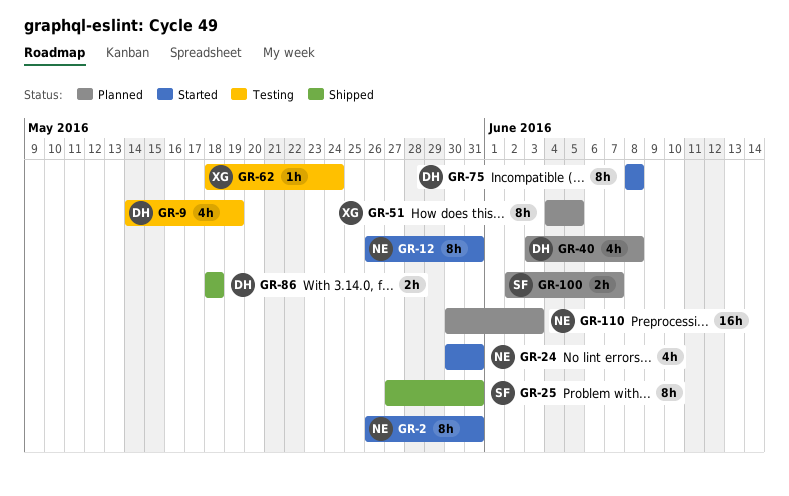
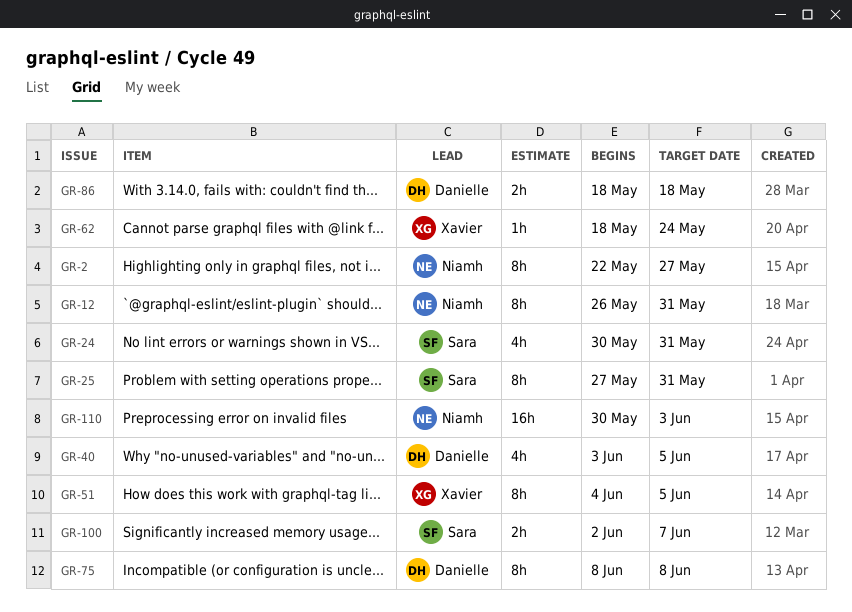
GR-2, start: May 26 -> May 22
GR-2, due: May 31 -> May 27
GR-9: present -> none
GR-24, owner: Niamh -> Sara
GR-40, due: Jun 8 -> Jun 5

